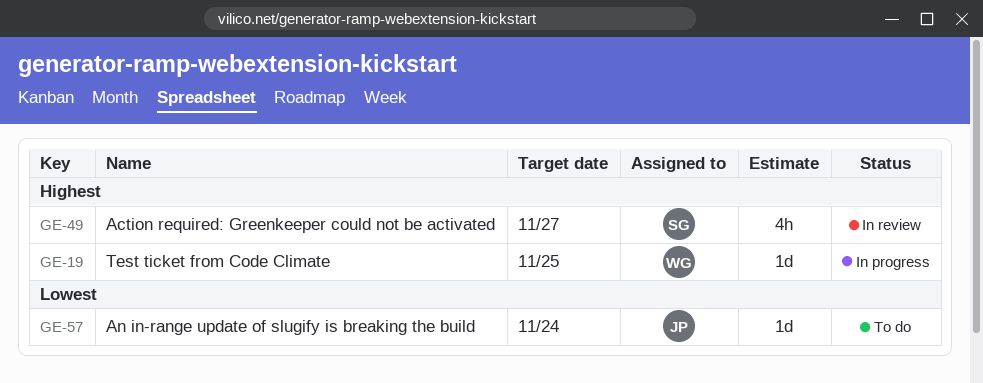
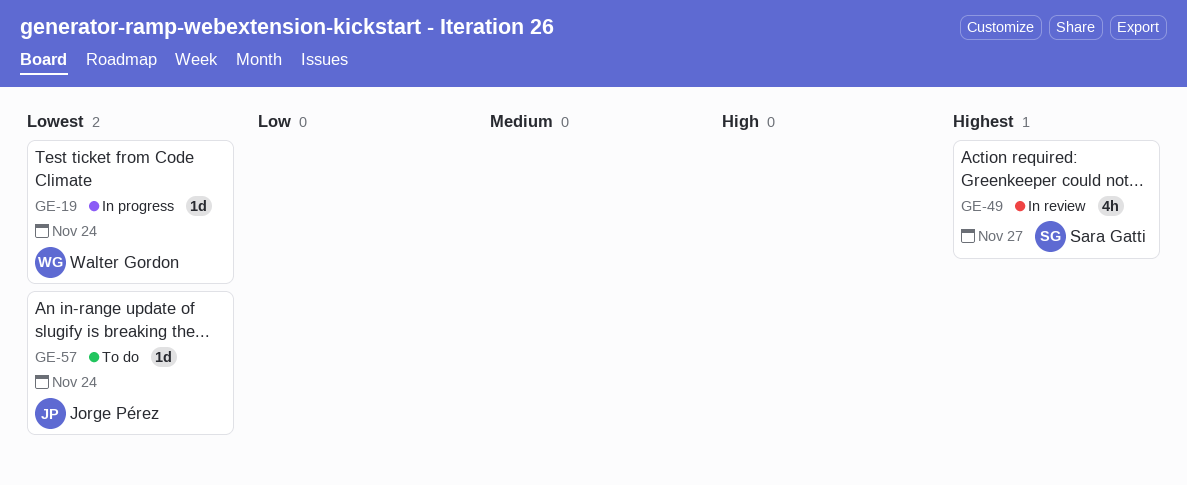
GE-19, priority: Highest -> Lowest
GE-19, due: Nov 25 -> Nov 24

